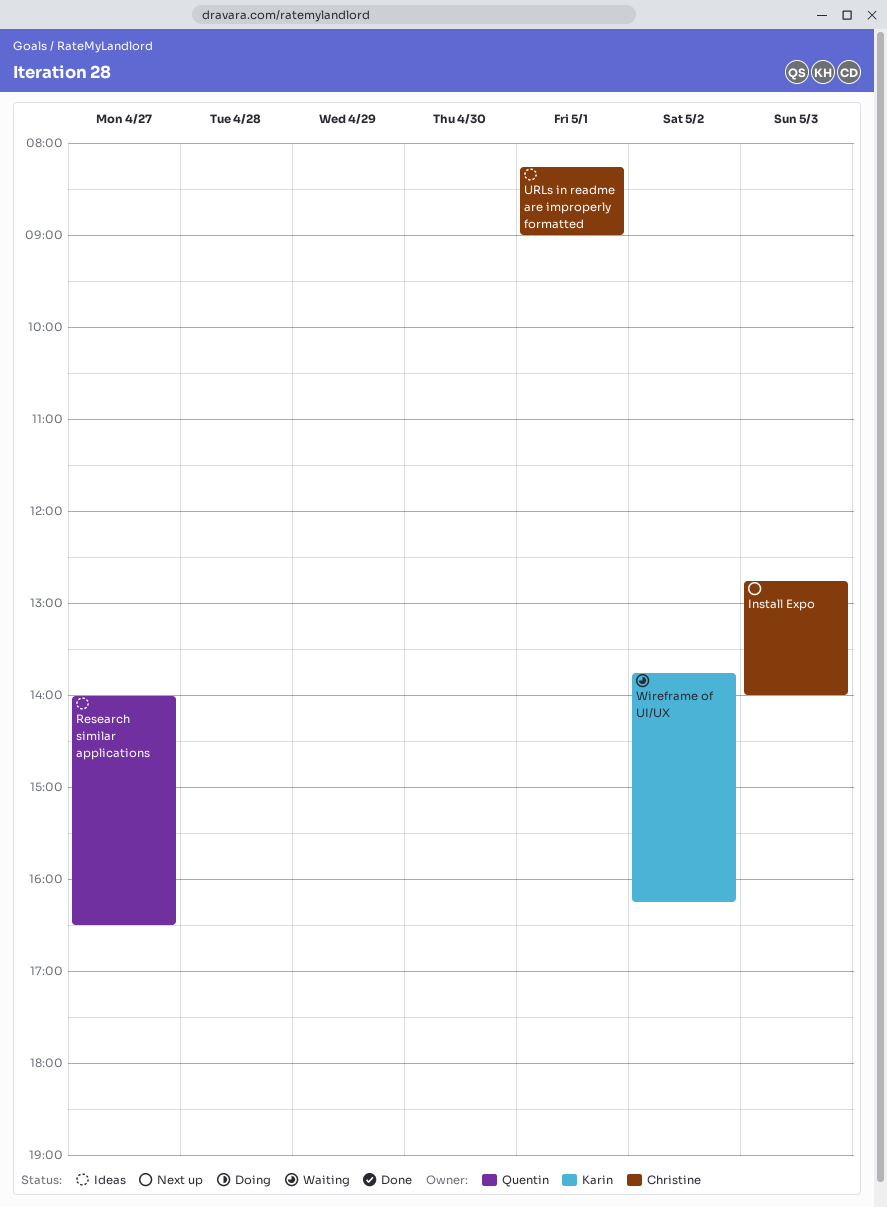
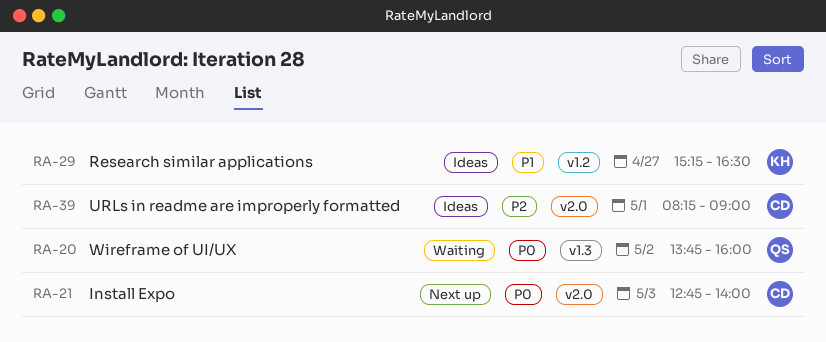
Research similar applications, owner: Quentin -> Karin
Research similar applications, begins: 14:00 -> 15:15
Wireframe of UI/UX, owner: Karin -> Quentin
Wireframe of UI/UX, ends: 16:15 -> 16:00

